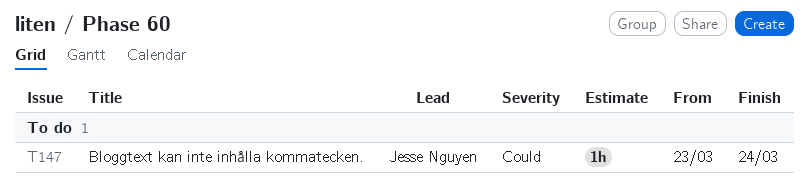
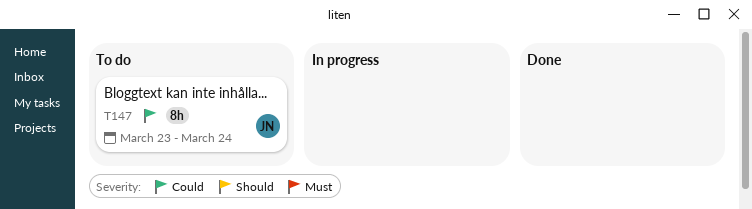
T147, estimate: 1h -> 8h

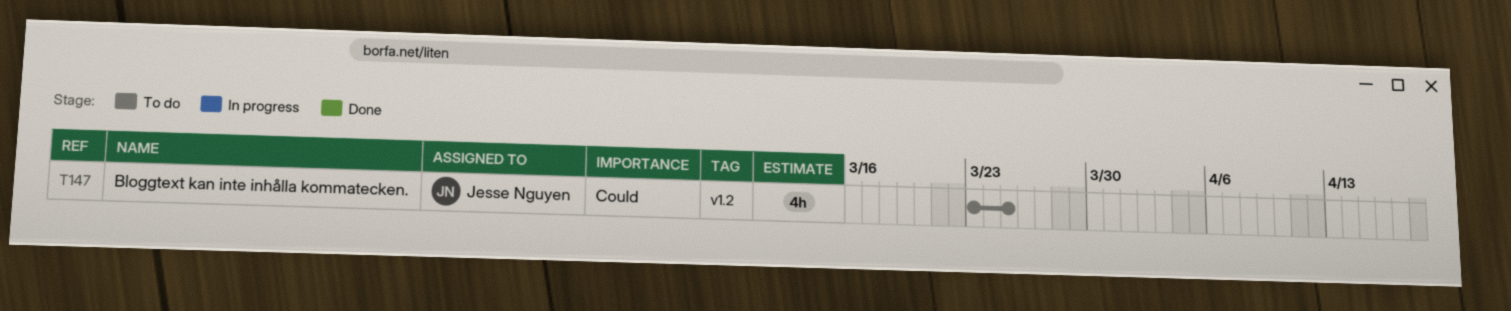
T147, estimate: 8h -> 4h
T147, due: Mar 24 -> Mar 25

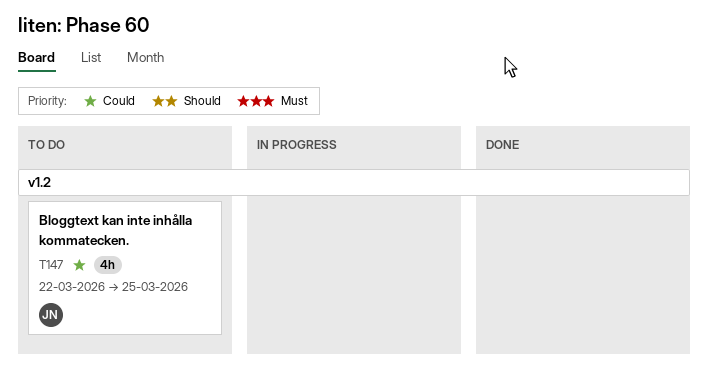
T147, start: Mar 23 -> Mar 22

